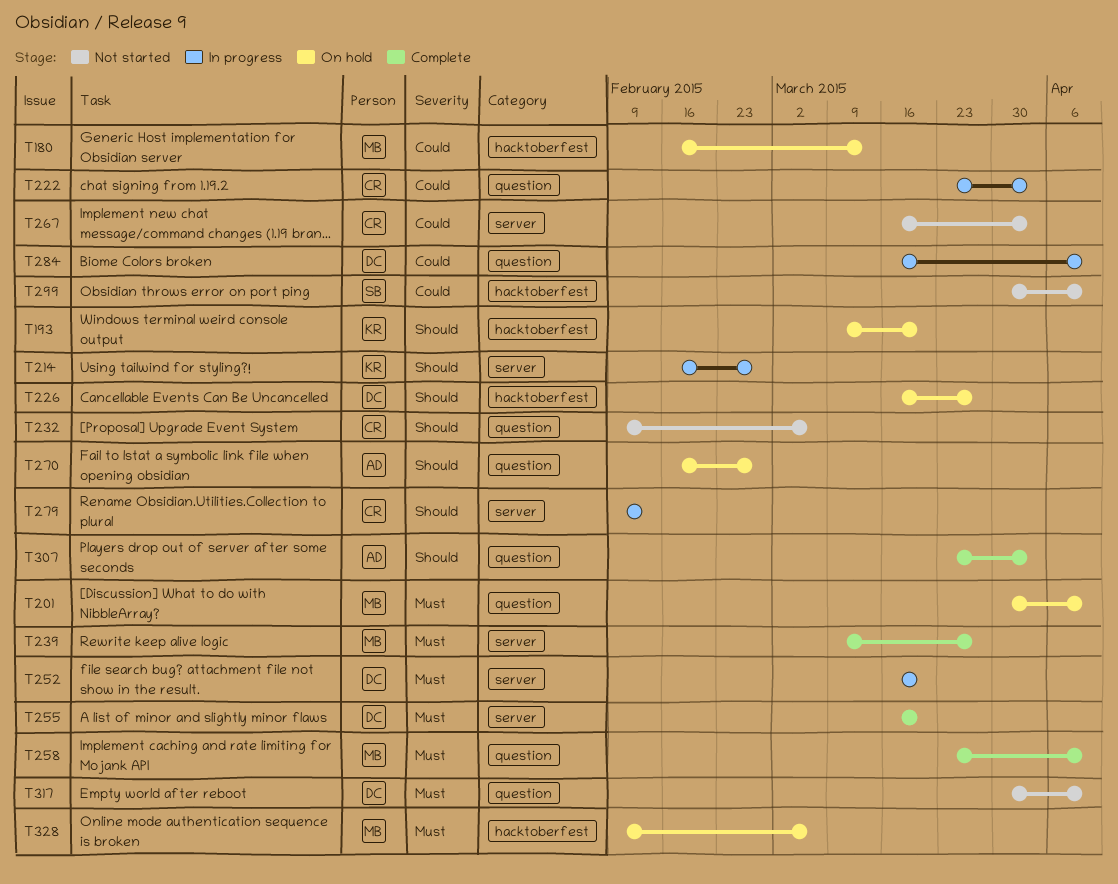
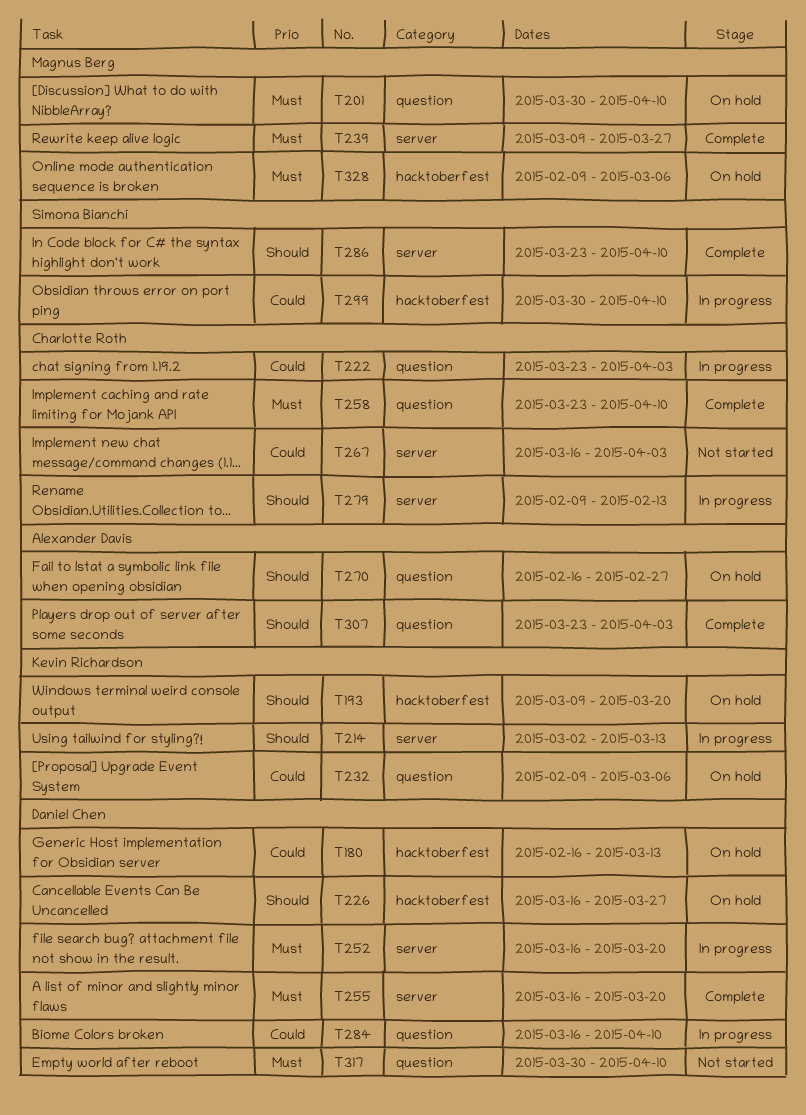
T180, owner: Magnus Berg -> Daniel Chen
T214, start: Feb 16 -> Mar 2
T214, due: Feb 27 -> Mar 13
T232, status: Not started -> On hold
T232, owner: Charlotte Roth -> Kevin Richardson
T232, priority: Should -> Could
T258, owner: Magnus Berg -> Charlotte Roth
T286: none -> present
T299, status: Not started -> In progress

